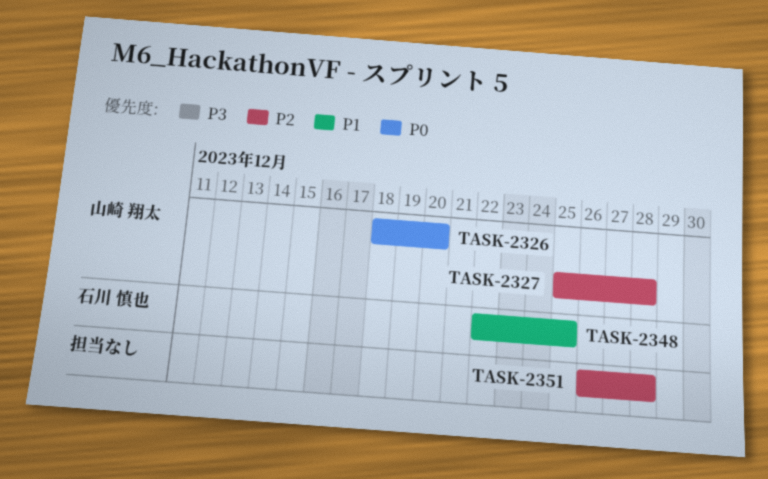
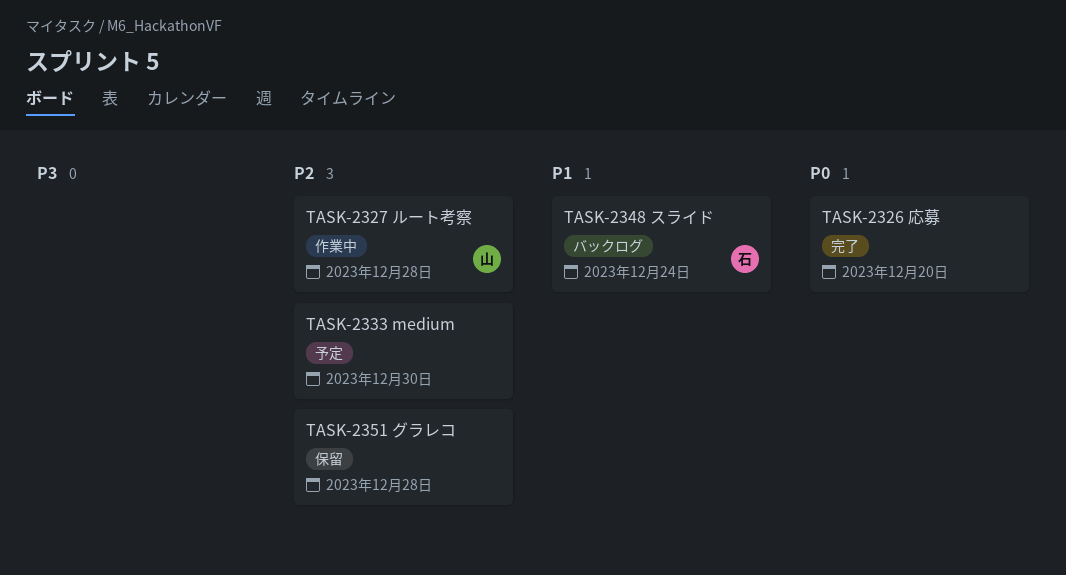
TASK-2326, owner: 山崎 翔太 -> none
TASK-2333: none -> present
TASK-2348, due: Dec 25 -> Dec 24

